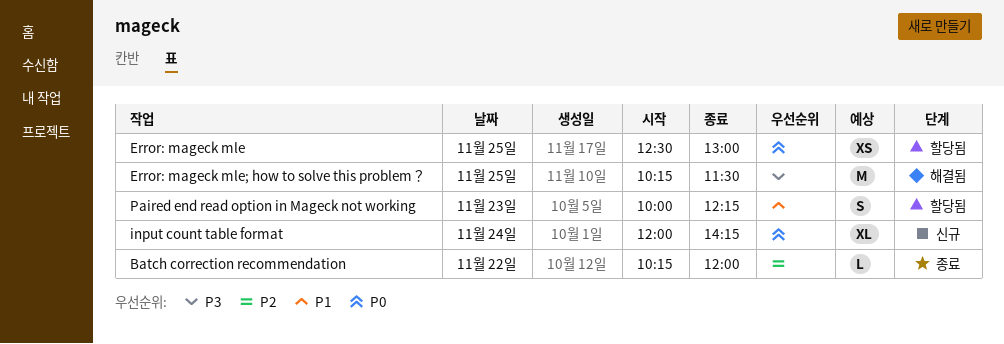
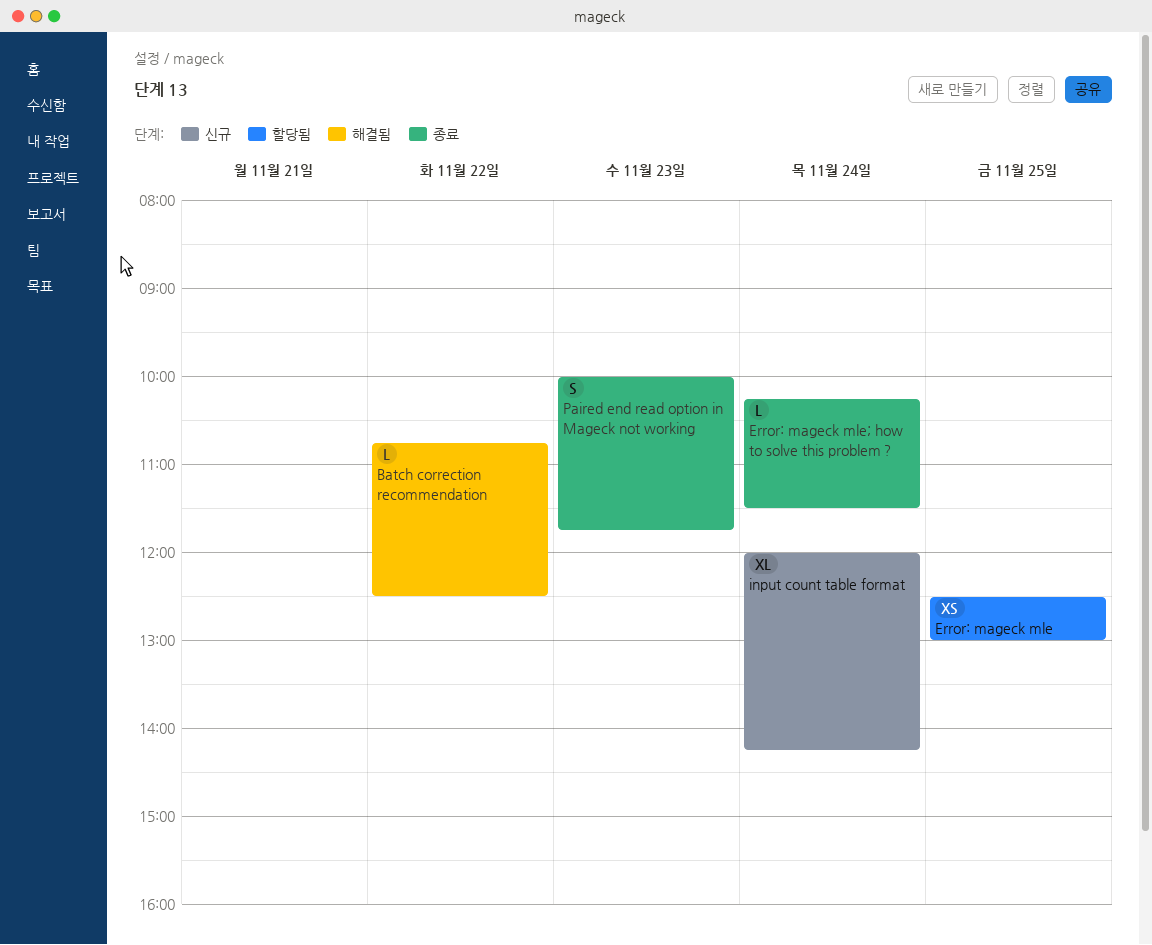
Batch correction recommendation, status: 종료 -> 해결됨
Batch correction recommendation, begins: 10:15 -> 10:45
Batch correction recommendation, ends: 12:00 -> 12:30
Error: mageck mle; how to solve this problem？, status: 해결됨 -> 종료
Error: mageck mle; how to solve this problem？, estimate: M -> L
Error: mageck mle; how to solve this problem？, day: Nov 25 -> Nov 24
Paired end read option in Mageck not working, status: 할당됨 -> 종료
Paired end read option in Mageck not working, ends: 12:15 -> 11:45

